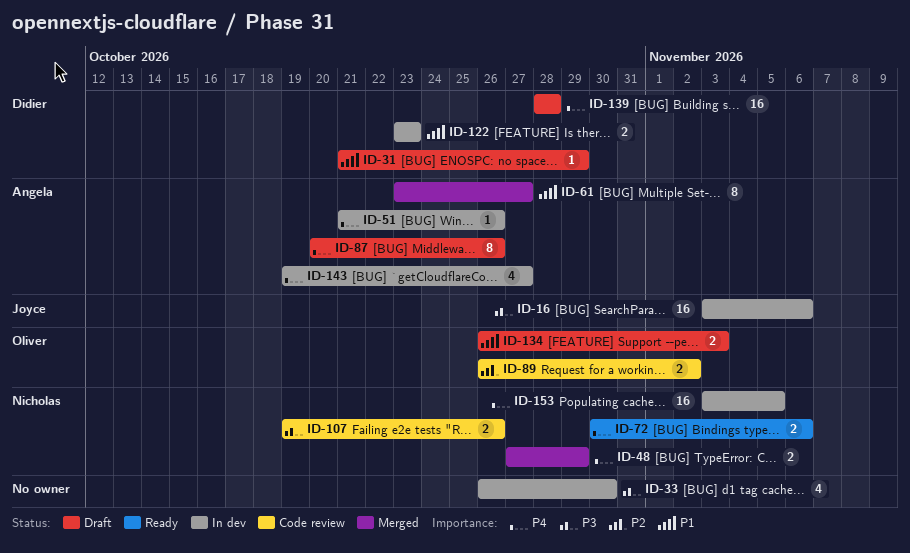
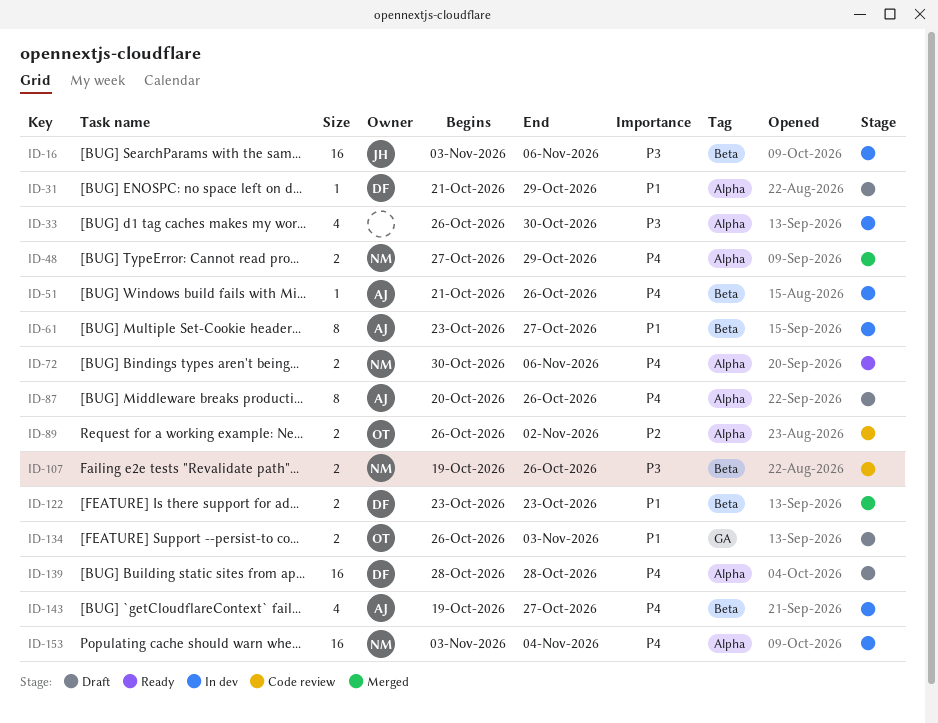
ID-61, status: Merged -> In dev
ID-122, status: In dev -> Merged
ID-153, due: Nov 5 -> Nov 4

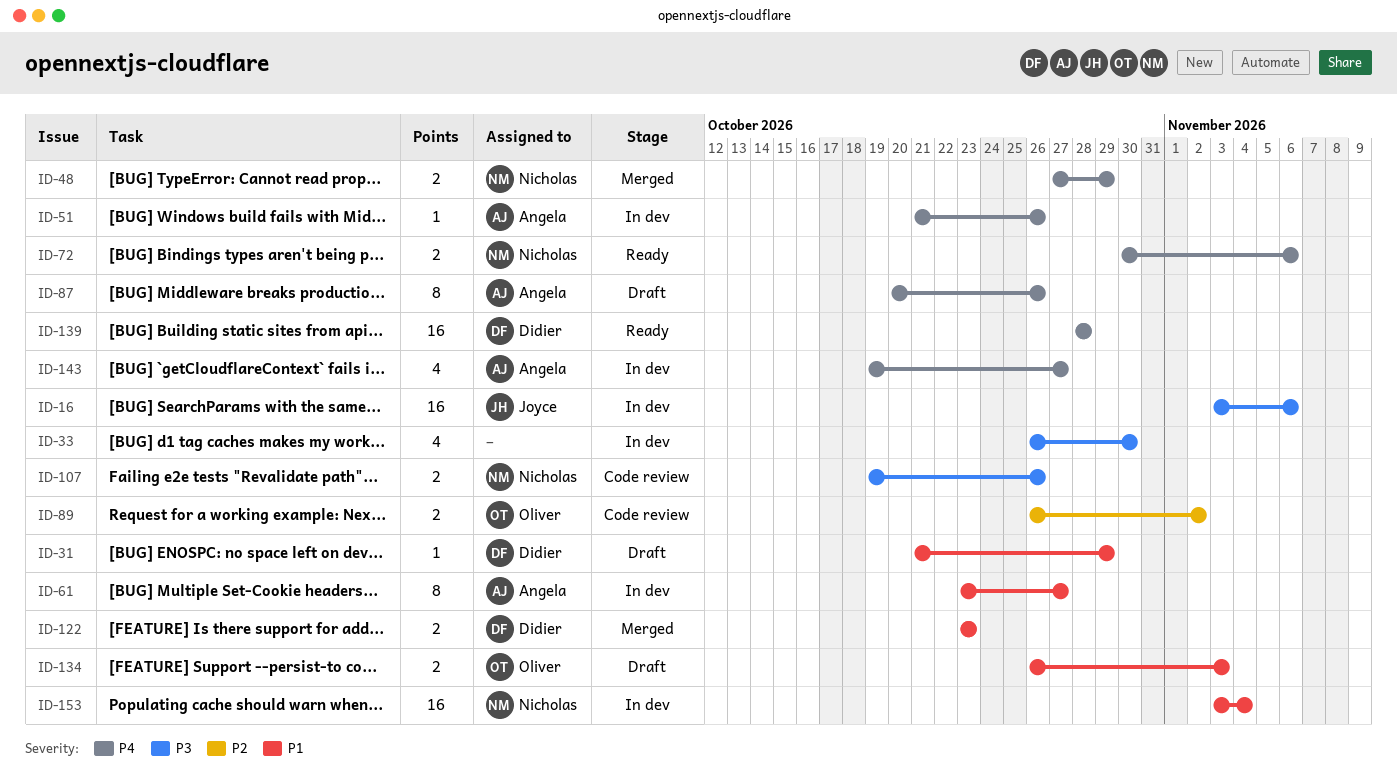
ID-139, status: Draft -> Ready
ID-153, priority: P4 -> P1

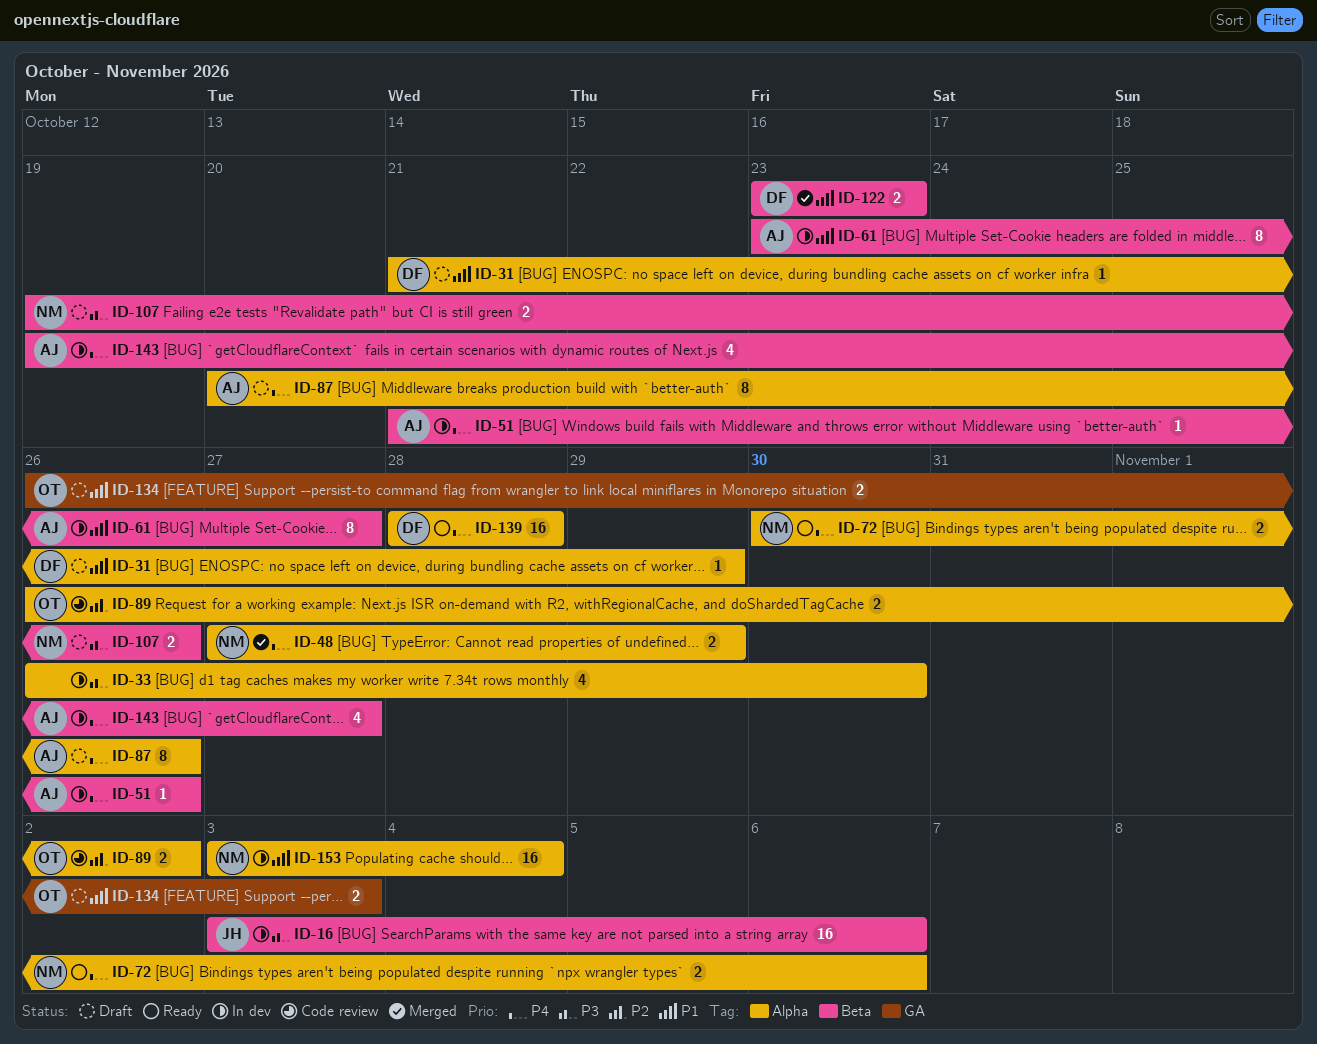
ID-107, status: Code review -> Draft

